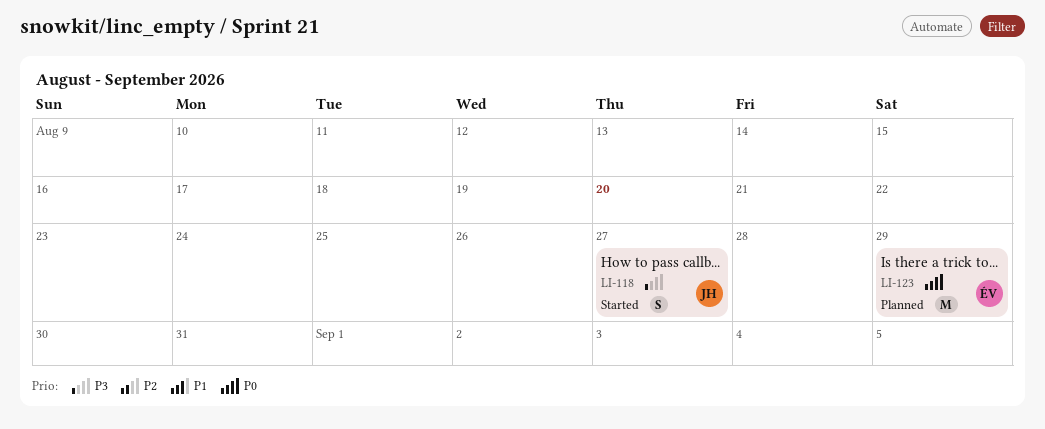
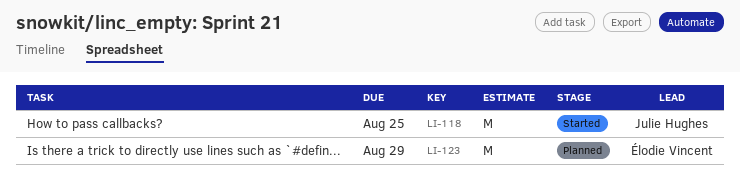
LI-118, estimate: S -> M
LI-118, due: Aug 27 -> Aug 25

